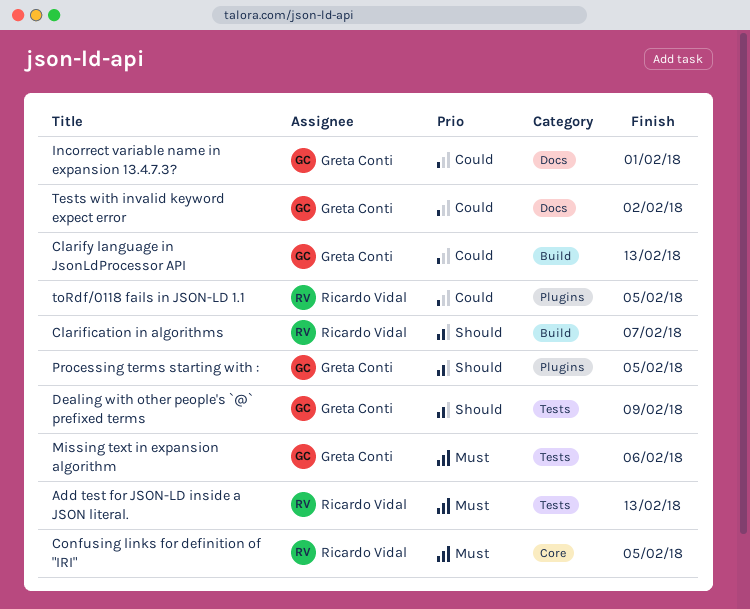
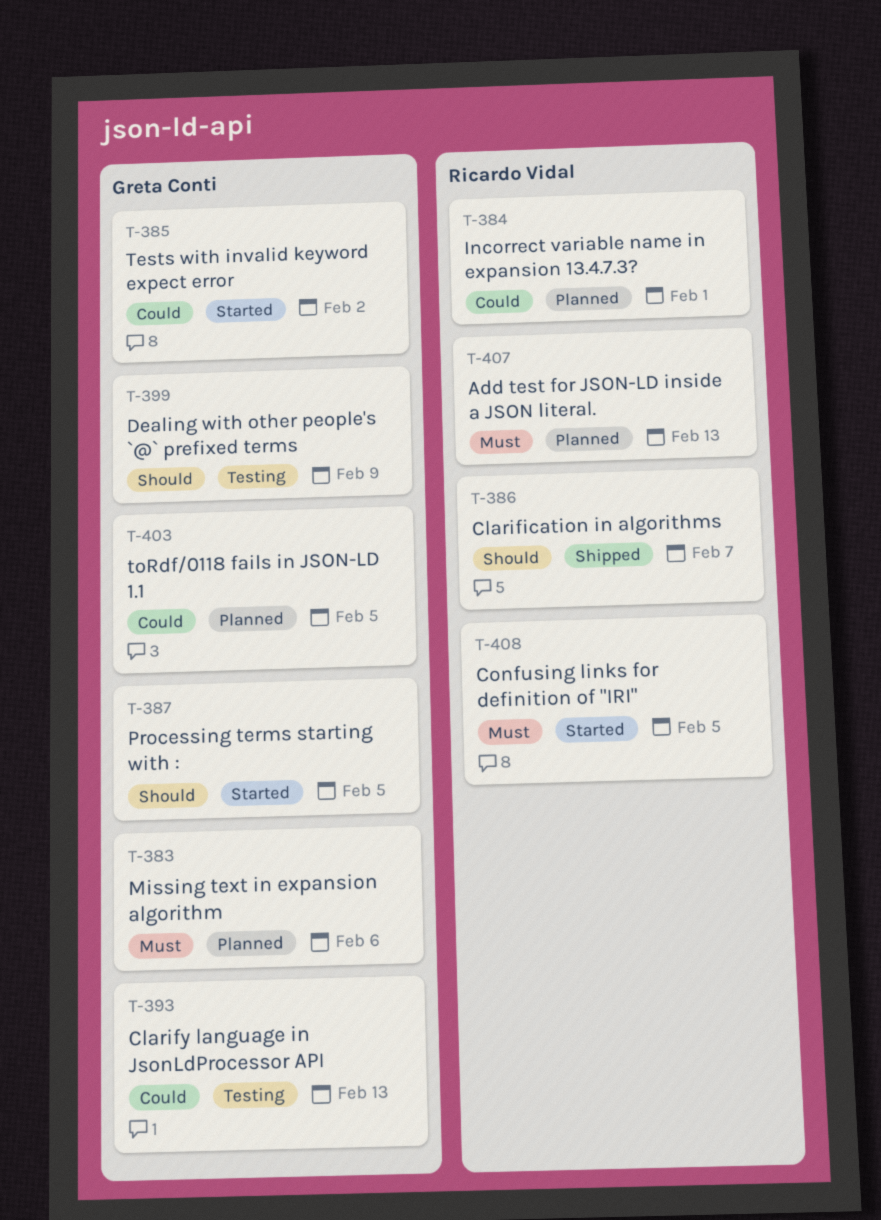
Incorrect variable name in expansion 13.4.7.3?, owner: Greta Conti -> Ricardo Vidal
toRdf/0118 fails in JSON-LD 1.1, owner: Ricardo Vidal -> Greta Conti

